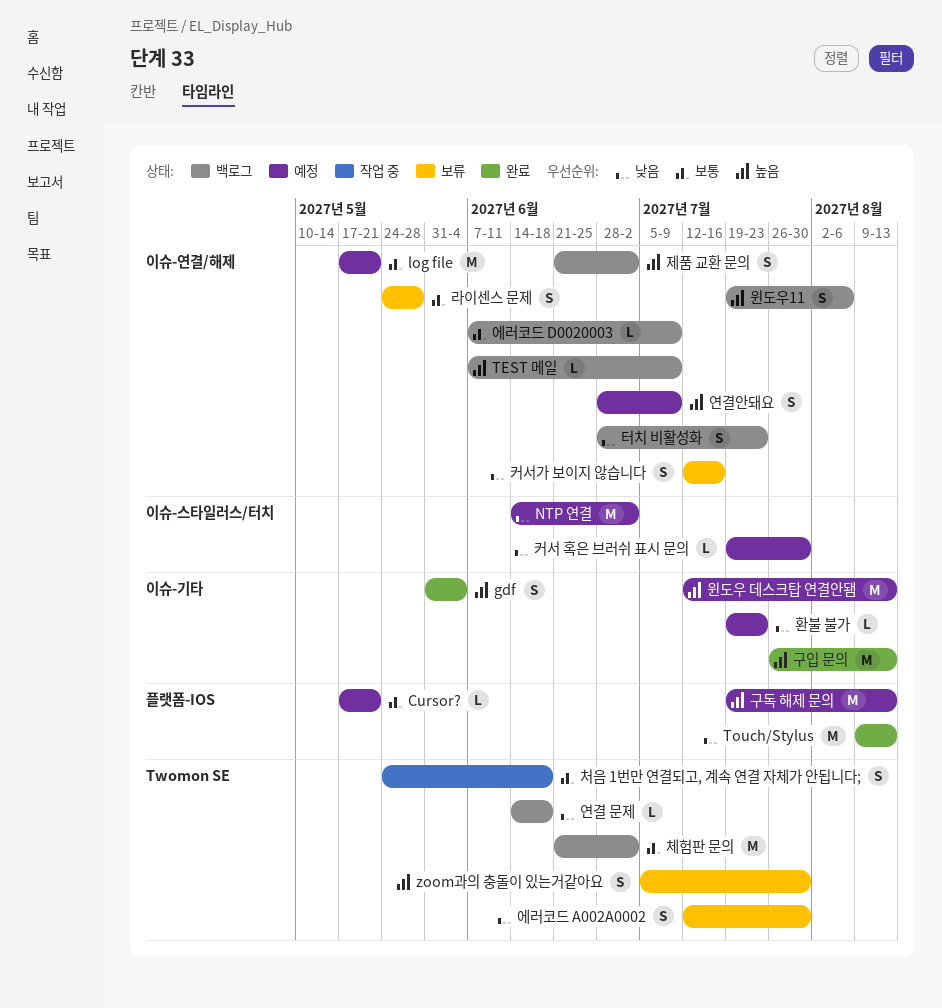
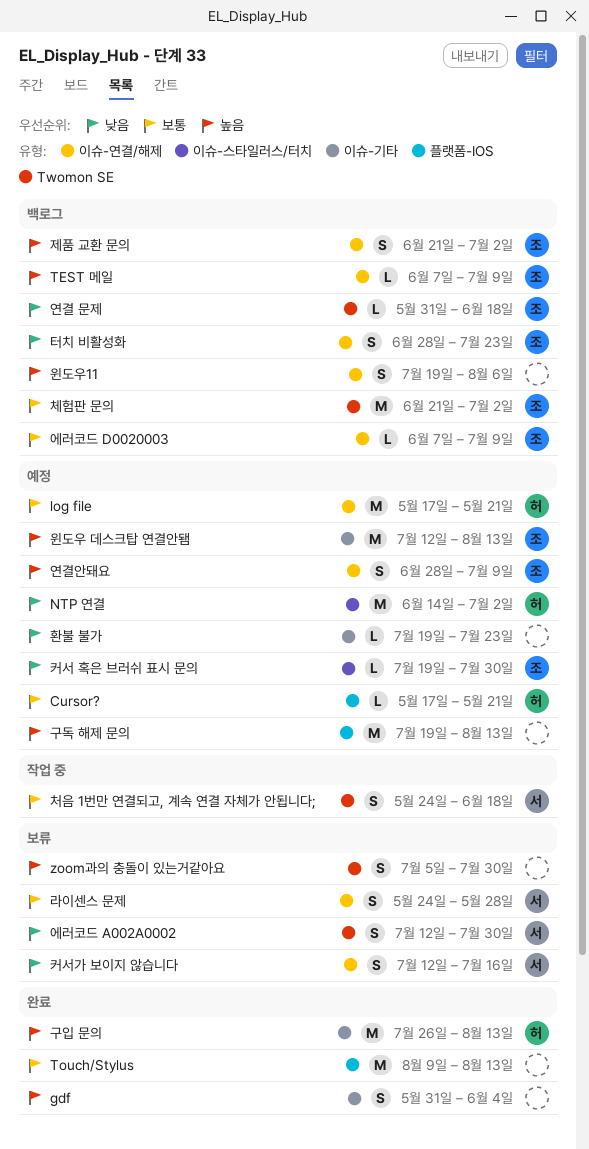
Touch/Stylus, priority: 낮음 -> 보통
연결 문제, start: Jun 14 -> May 31

